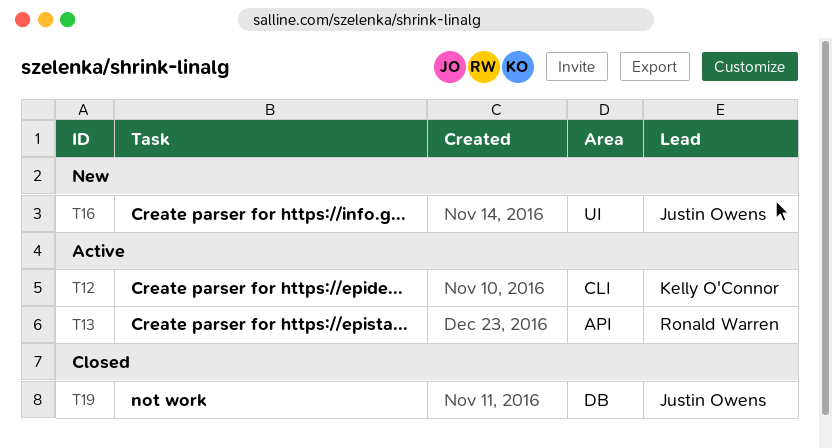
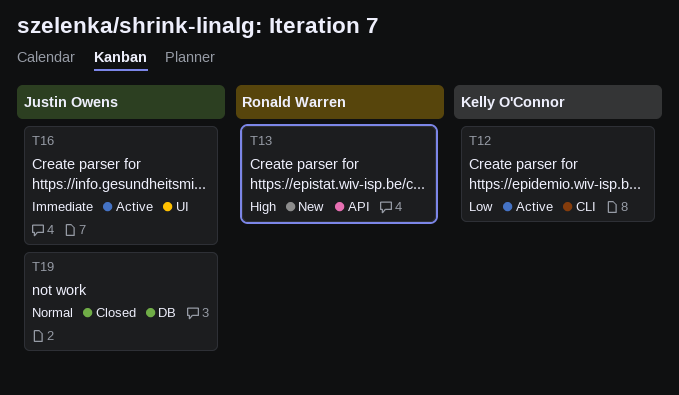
T13, status: Active -> New
T16, status: New -> Active

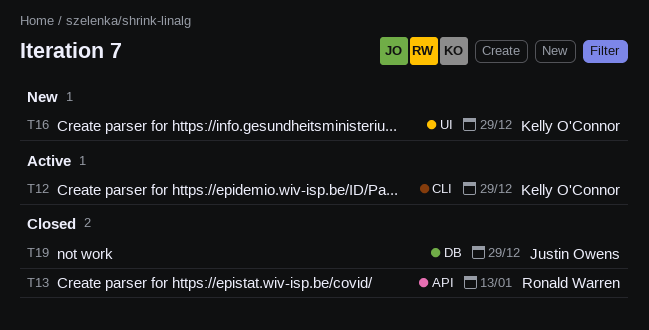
T13, status: New -> Closed
T16, status: Active -> New
T16, owner: Justin Owens -> Kelly O'Connor

